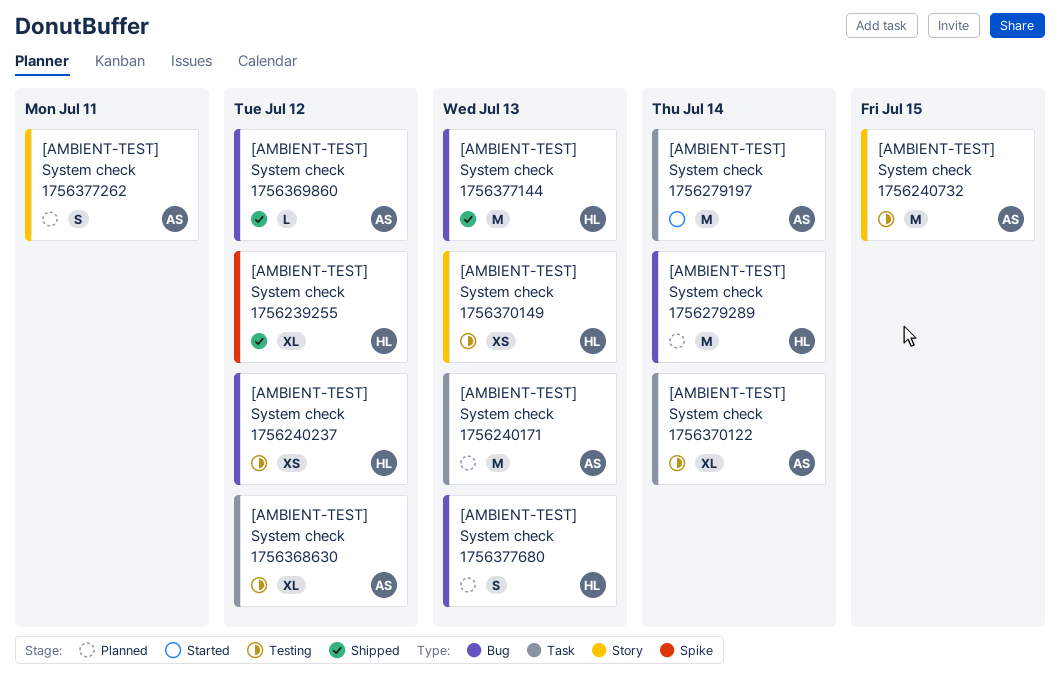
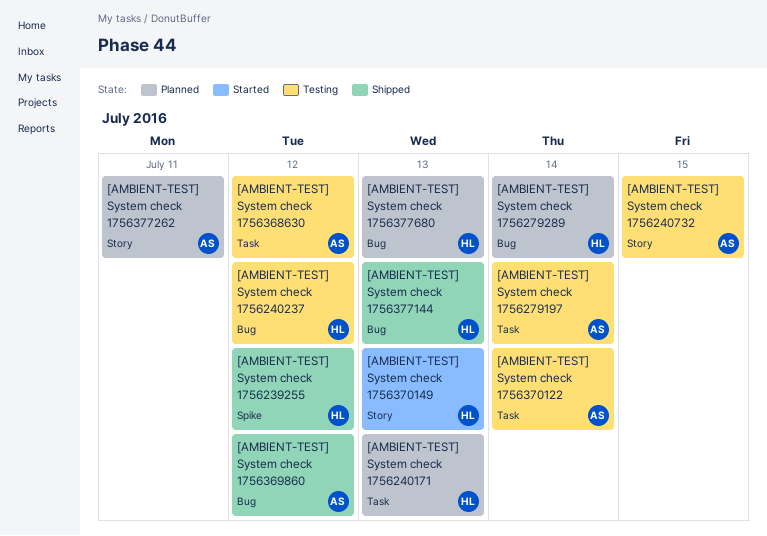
[AMBIENT-TEST] System check 1756240171, owner: AS -> HL
[AMBIENT-TEST] System check 1756279197, status: Started -> Testing
[AMBIENT-TEST] System check 1756370149, status: Testing -> Started

